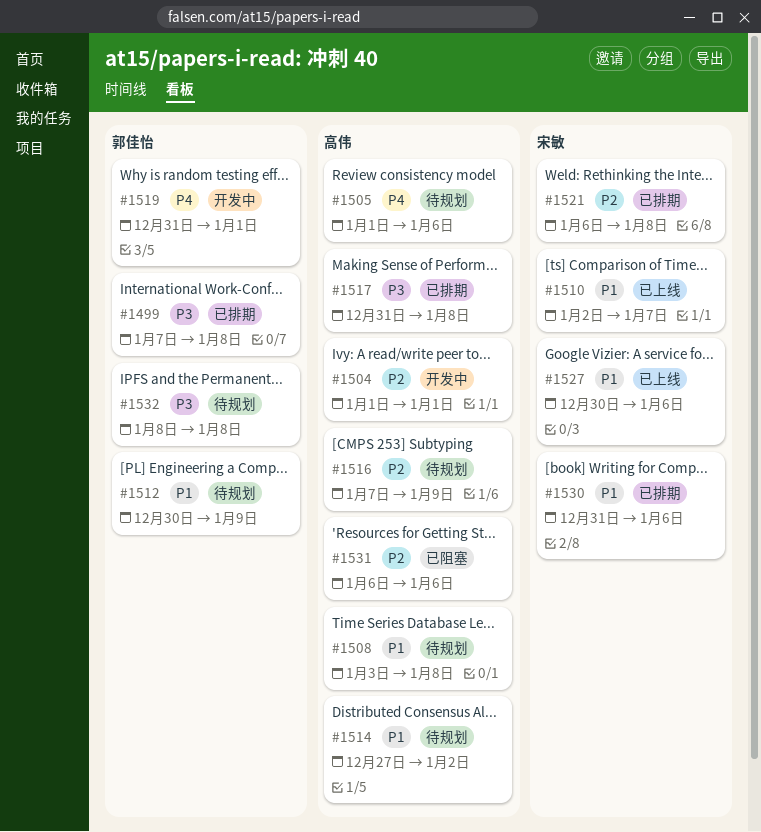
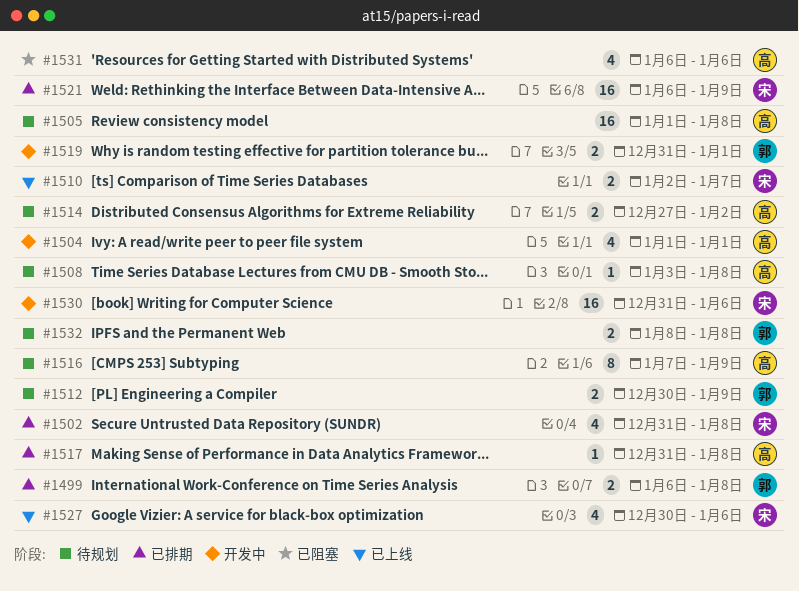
#1499, start: Jan 7 -> Jan 6
#1502: none -> present
#1505, due: Jan 6 -> Jan 8
#1521, due: Jan 8 -> Jan 9
#1530, status: 已排期 -> 开发中

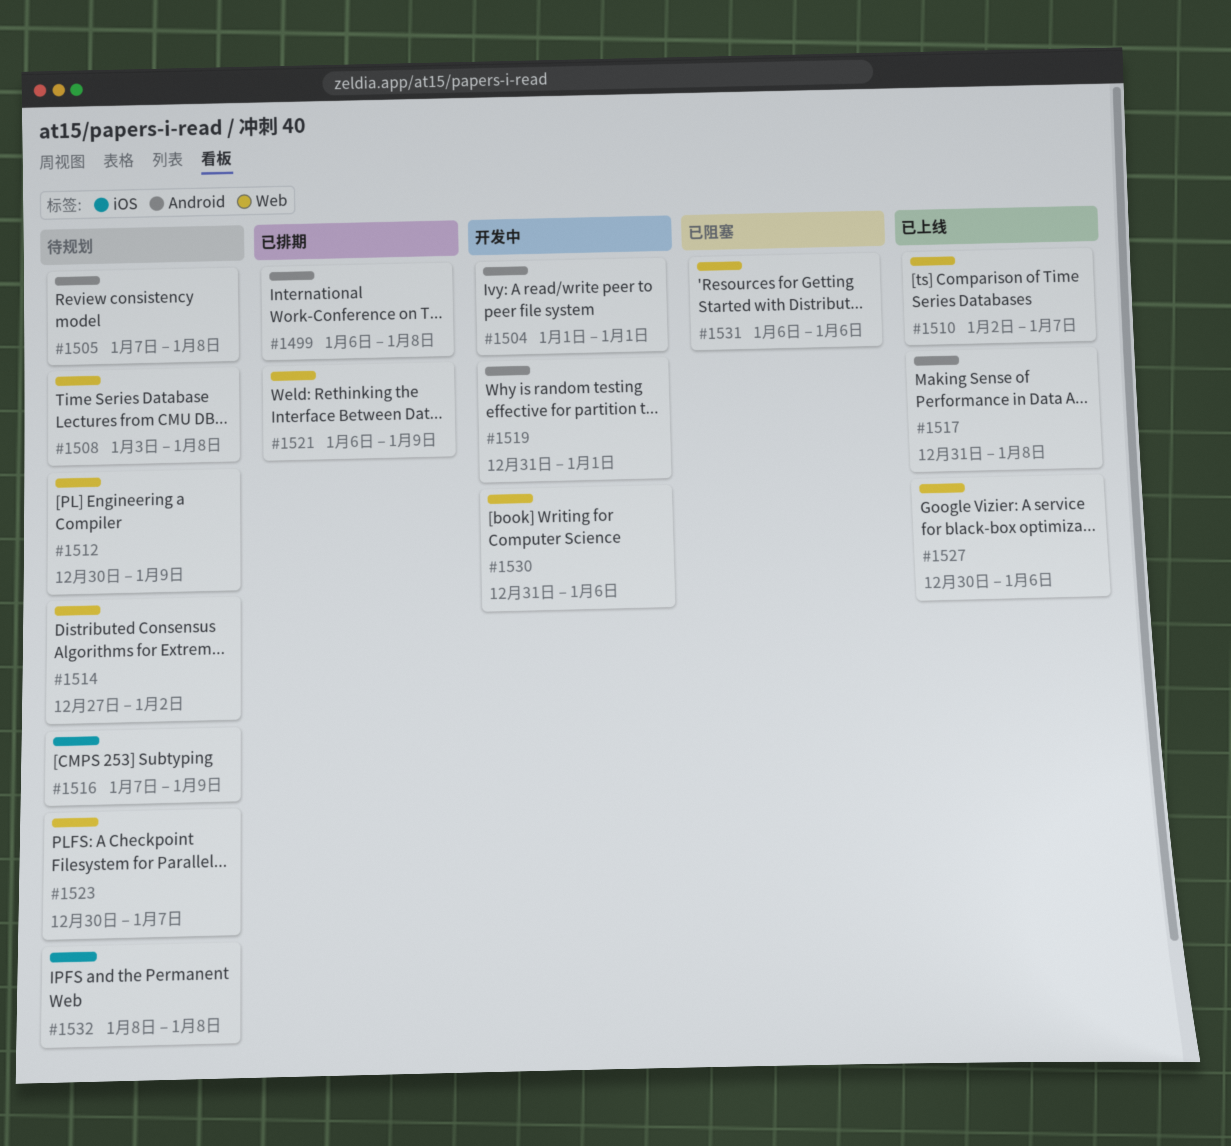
#1502: present -> none
#1505, start: Jan 1 -> Jan 7
#1517, status: 已排期 -> 已上线
#1523: none -> present

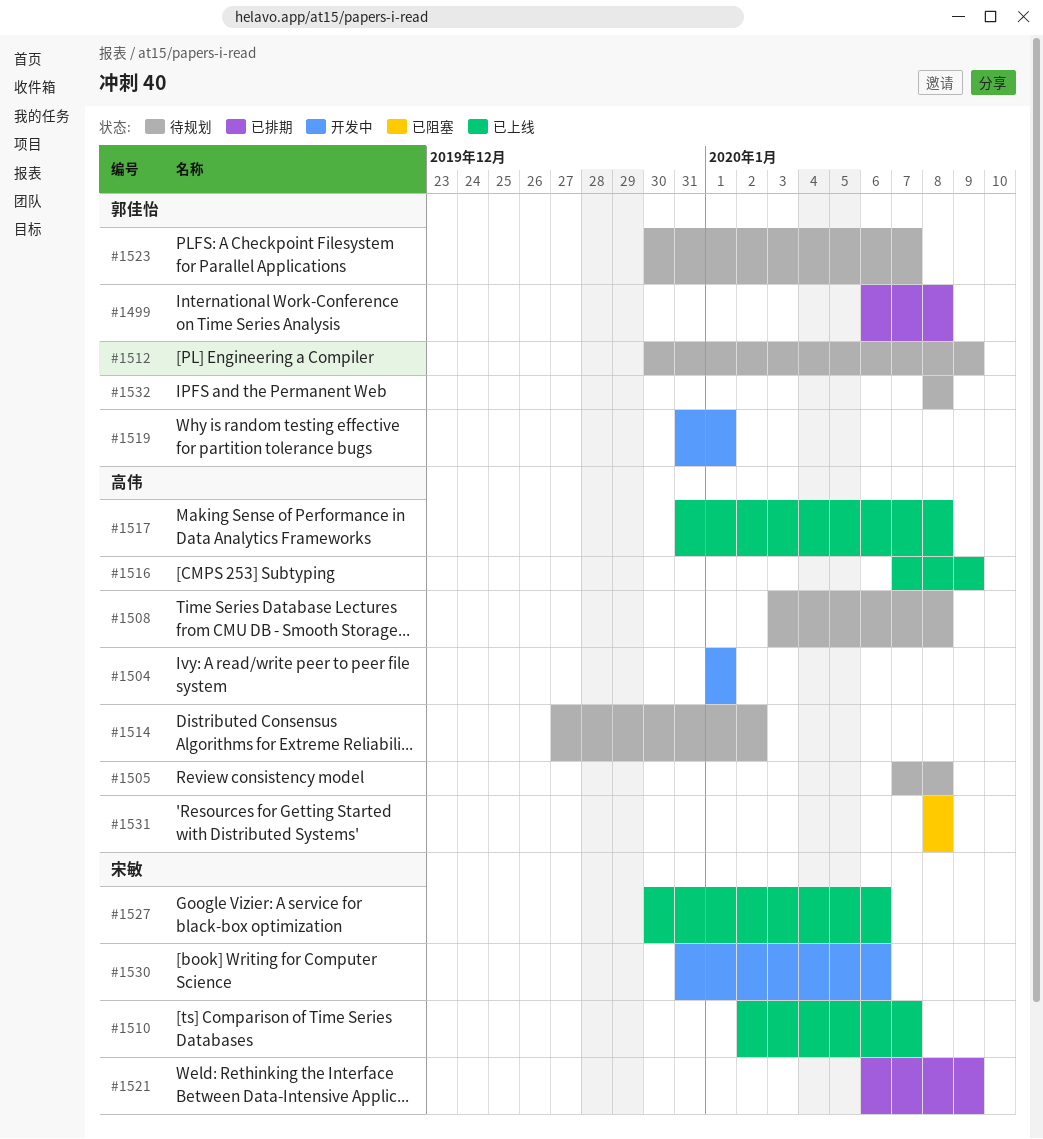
#1516, status: 待规划 -> 已上线
#1531, start: Jan 6 -> Jan 8
#1531, due: Jan 6 -> Jan 8

